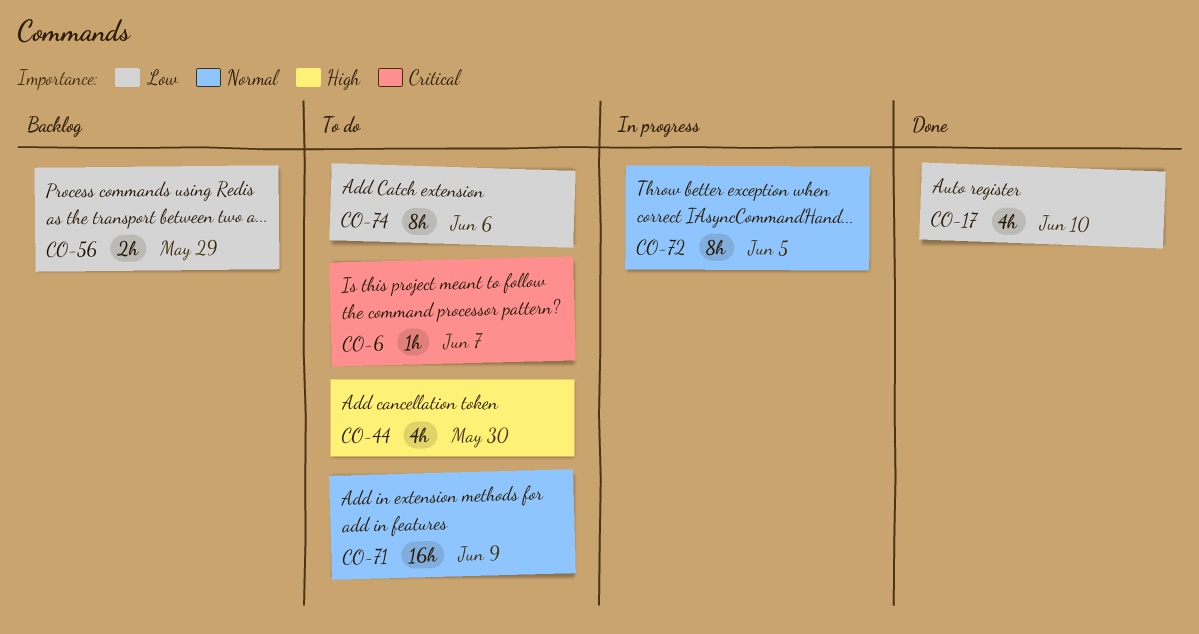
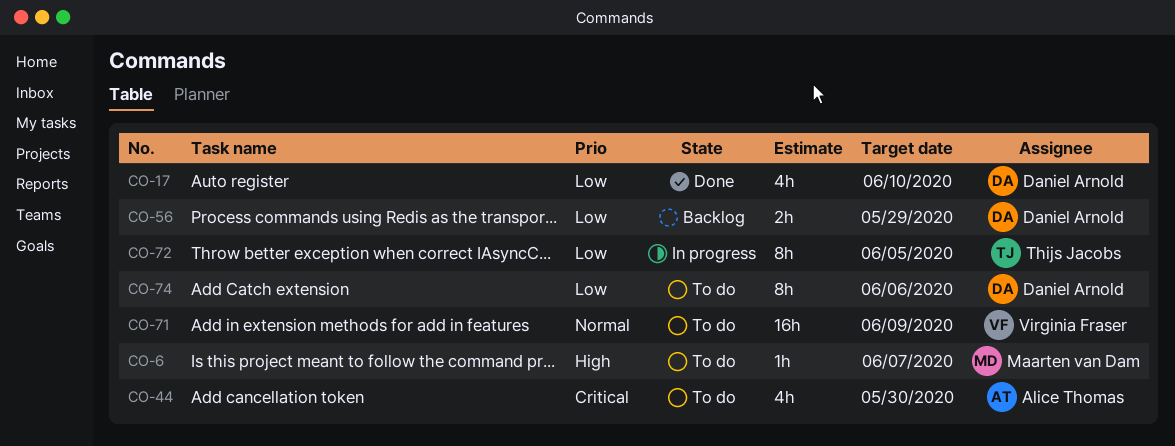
CO-6, priority: Critical -> High
CO-44, priority: High -> Critical
CO-72, priority: Normal -> Low

